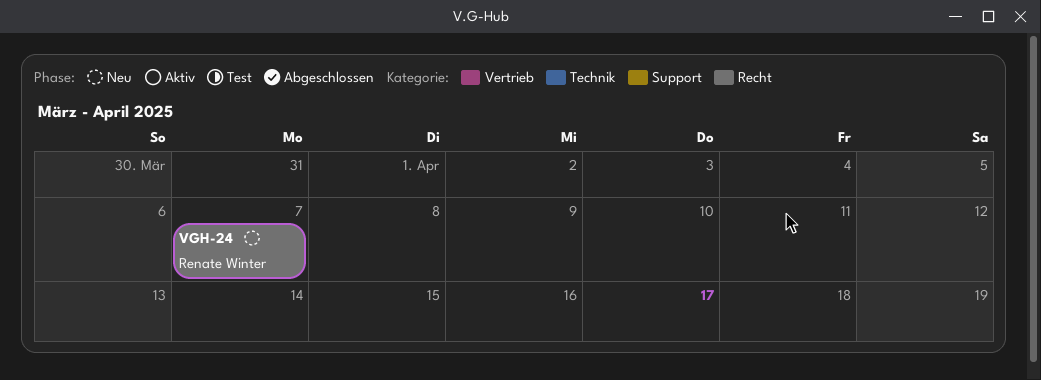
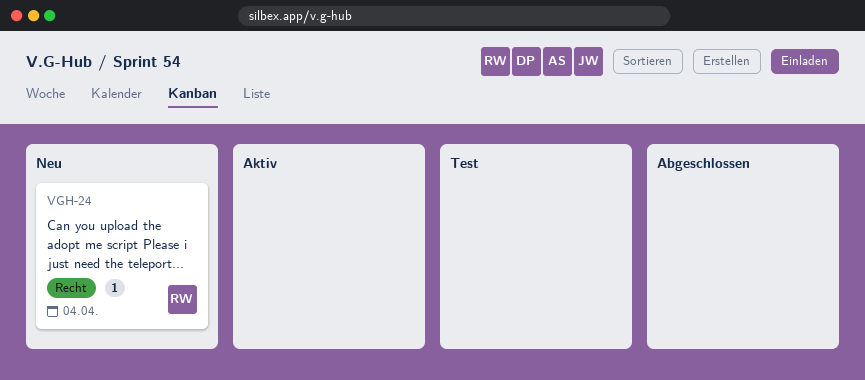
VGH-24, due: Apr 7 -> Apr 4

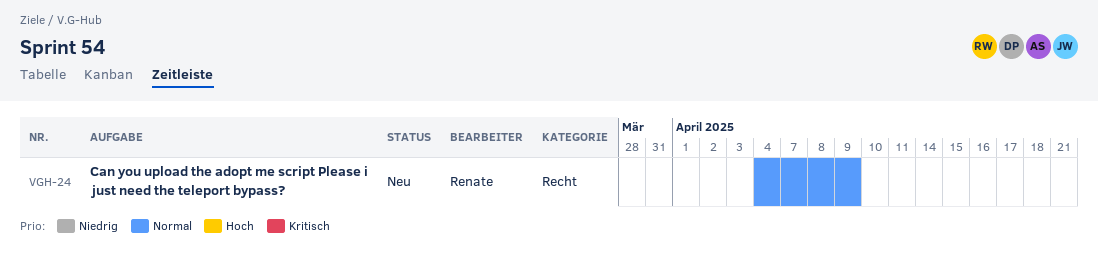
VGH-24, due: Apr 4 -> Apr 9

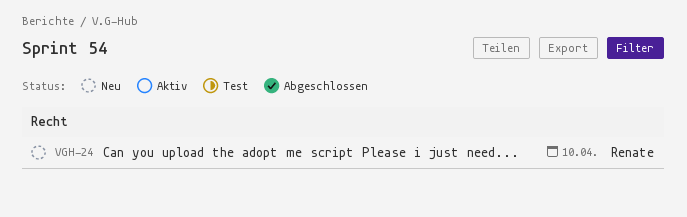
VGH-24, due: Apr 9 -> Apr 10

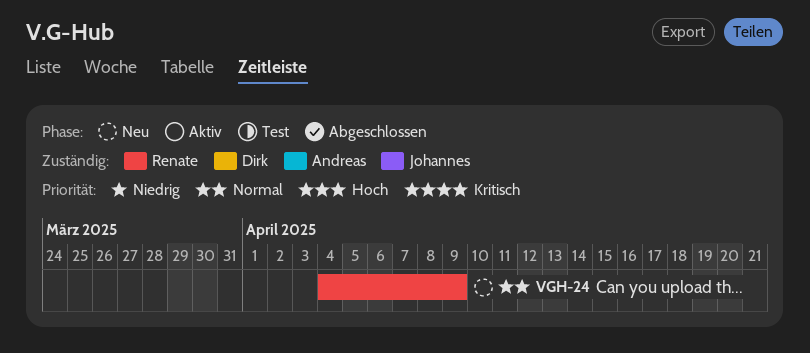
VGH-24, due: Apr 10 -> Apr 9

